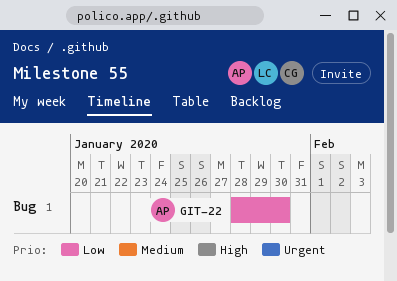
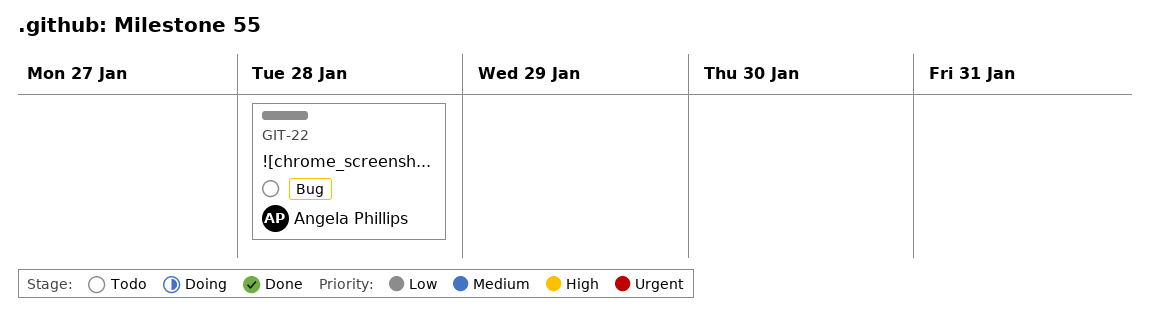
GIT-22, due: Jan 30 -> Jan 28

